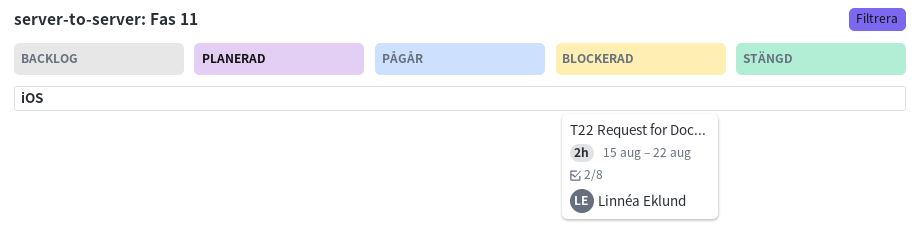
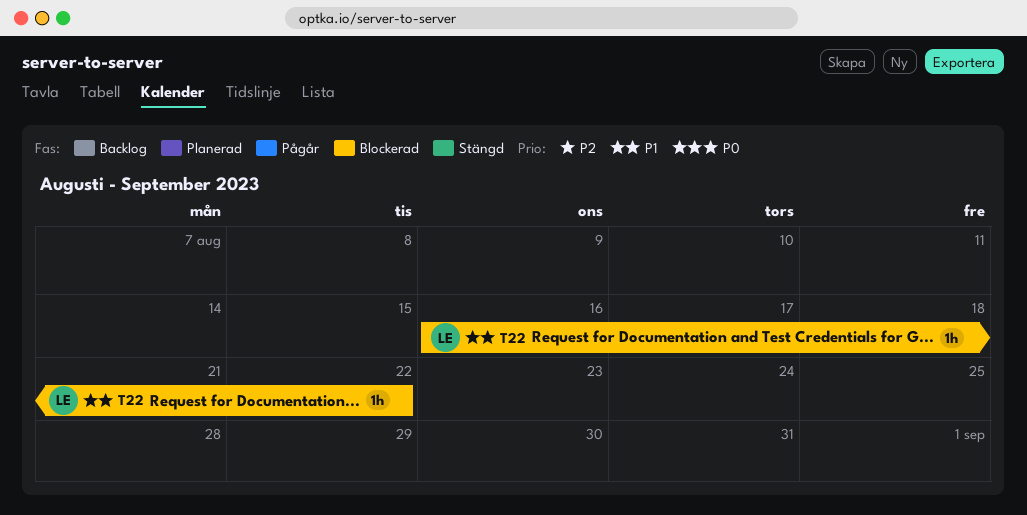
T22, estimate: 2h -> 1h
T22, start: Aug 15 -> Aug 16

